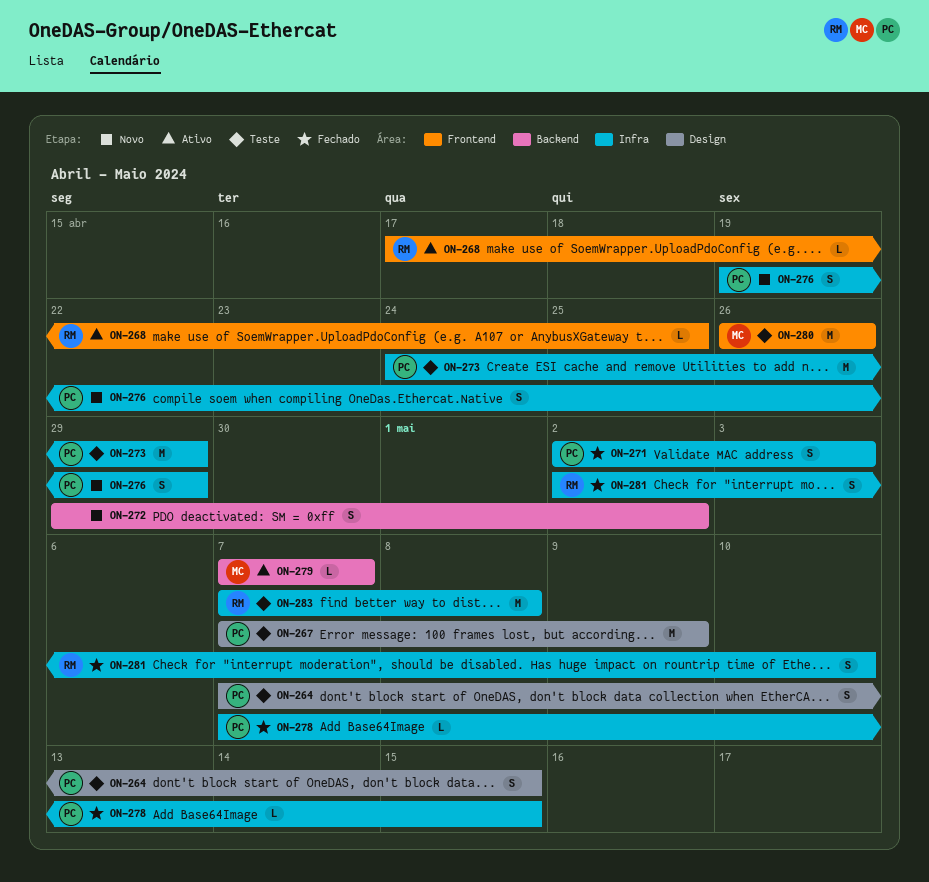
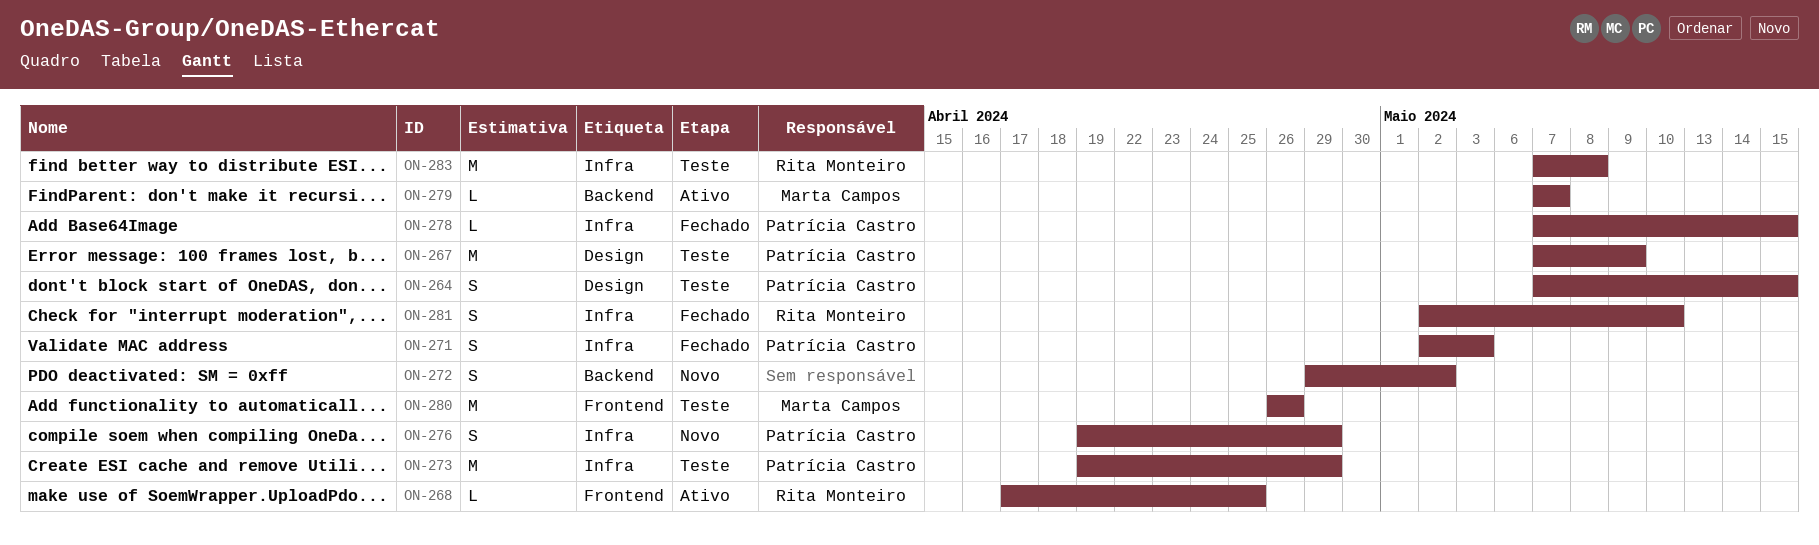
ON-273, start: Apr 24 -> Apr 19

